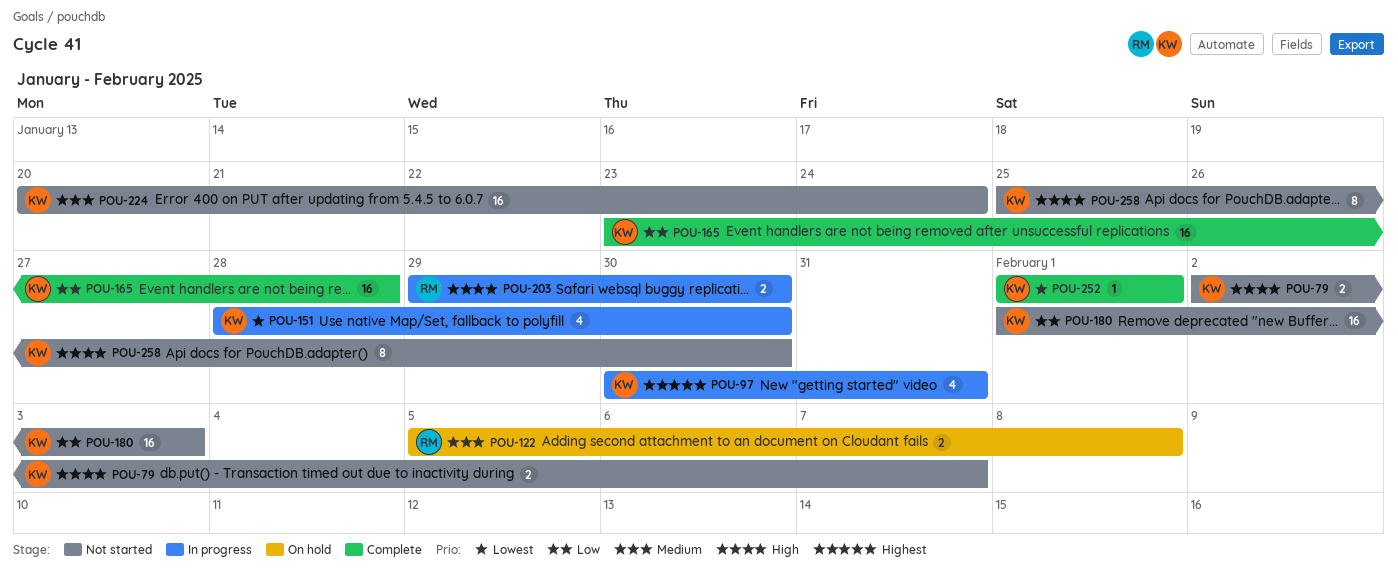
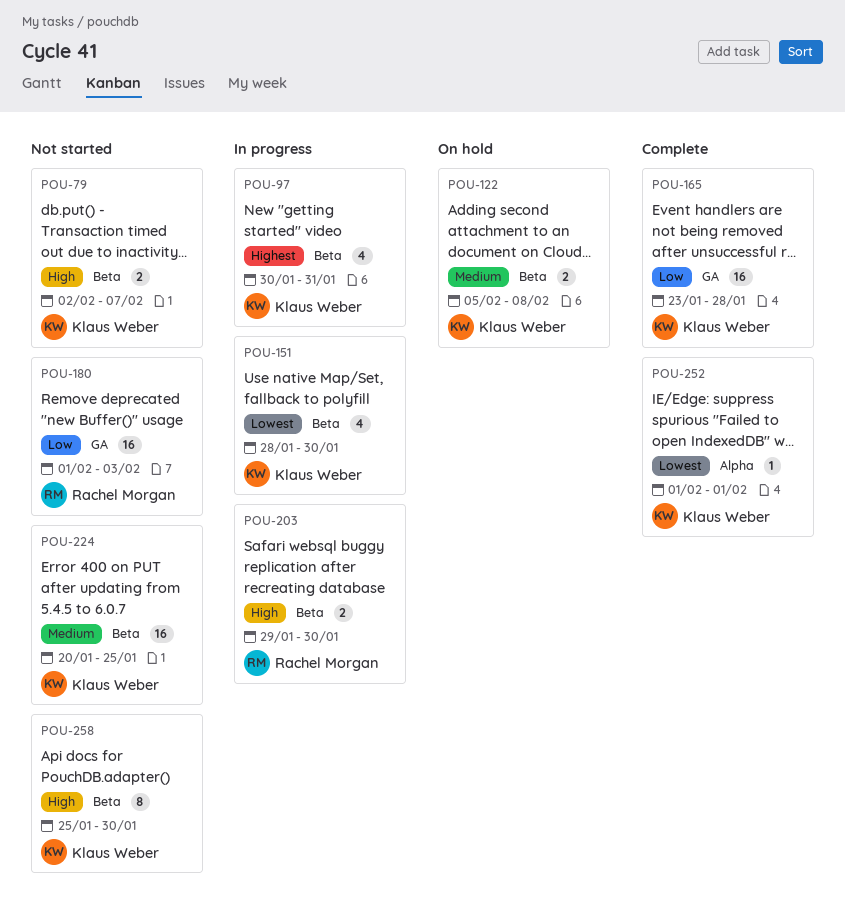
POU-122, owner: Rachel Morgan -> Klaus Weber
POU-180, owner: Klaus Weber -> Rachel Morgan
POU-224, due: Jan 24 -> Jan 25

